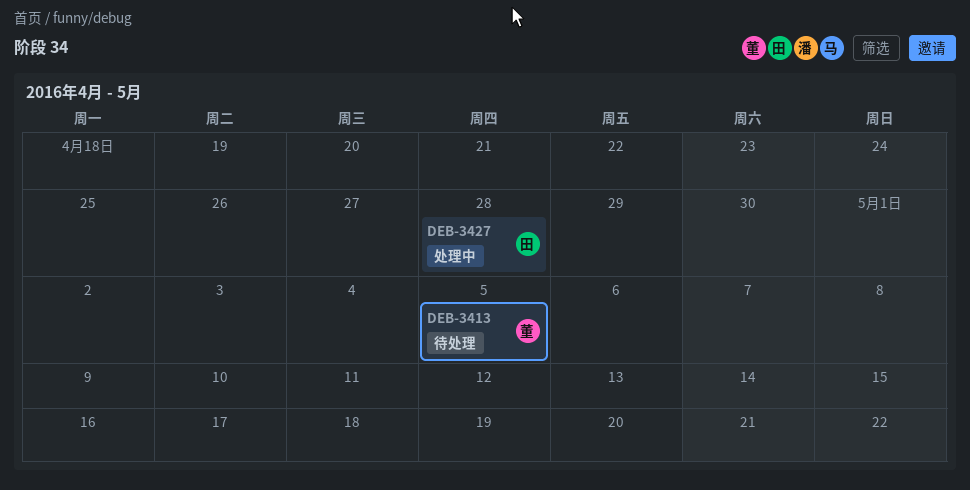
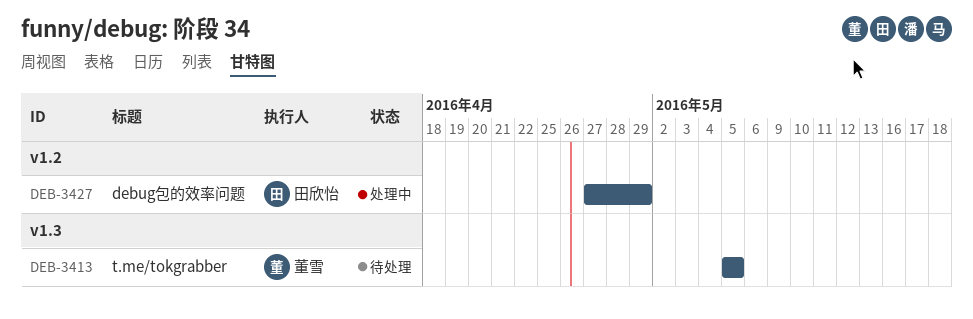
DEB-3427, due: Apr 28 -> Apr 29

